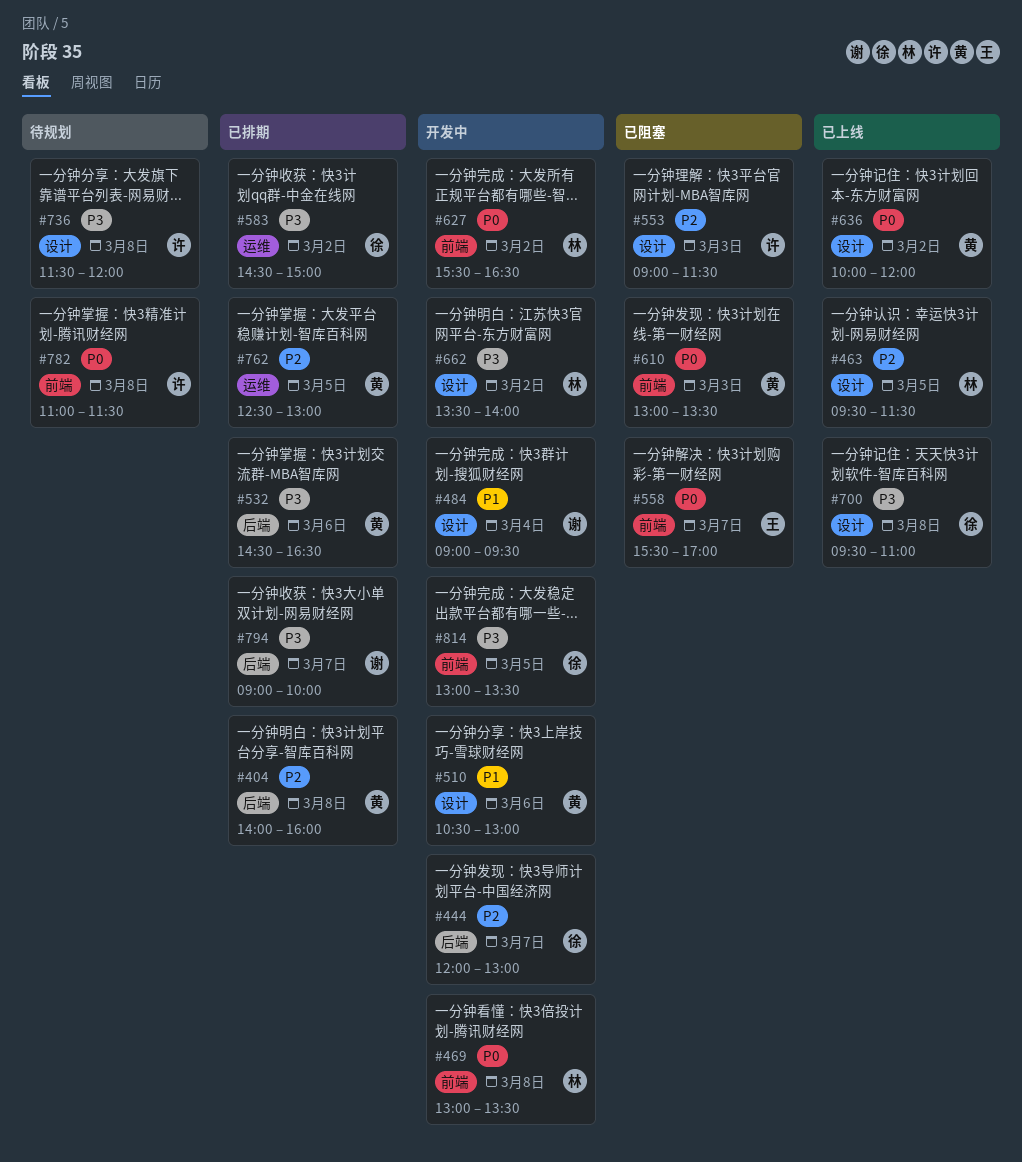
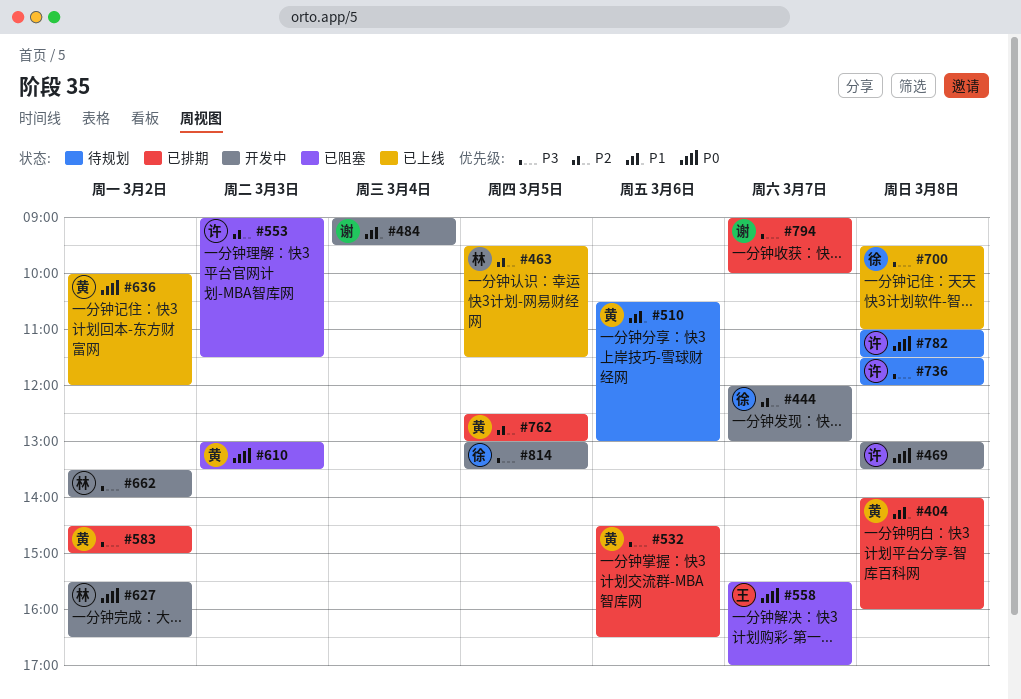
#404, priority: P2 -> P1
#469, owner: 林 -> 许
#510, status: 开发中 -> 待规划
#583, owner: 徐 -> 黄

